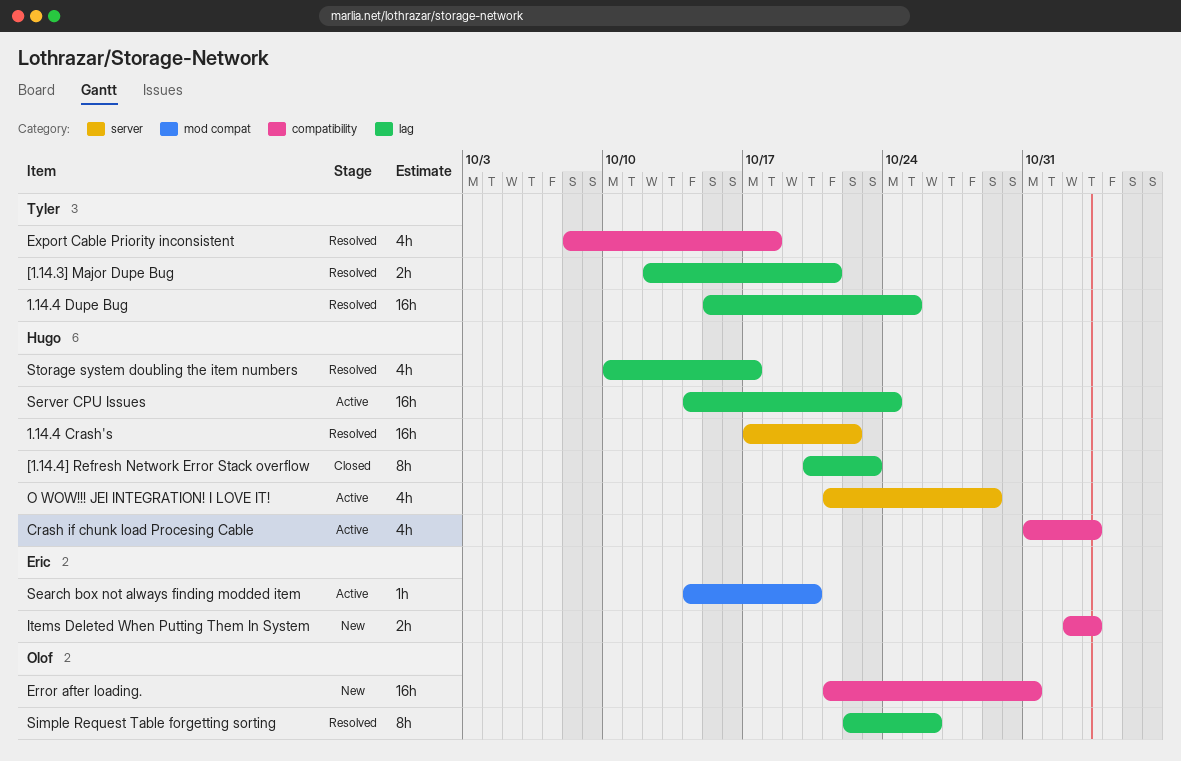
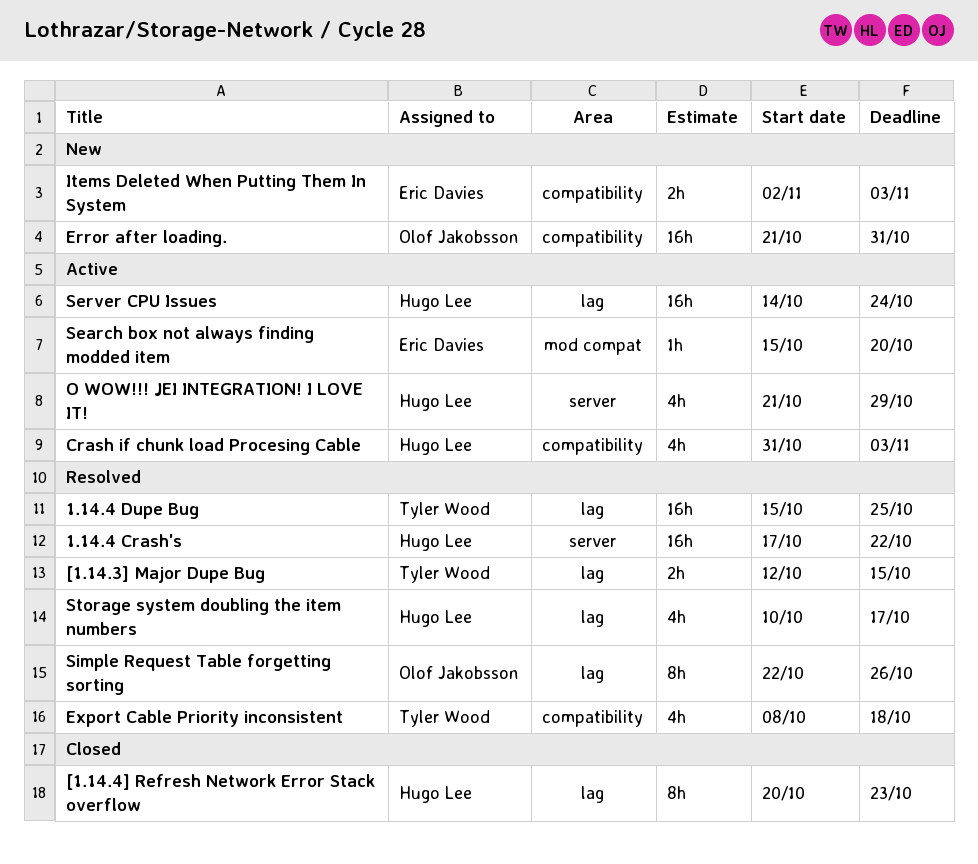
[1.14.3] Major Dupe Bug, due: Oct 21 -> Oct 15
Search box not always finding modded item, start: Oct 14 -> Oct 15

